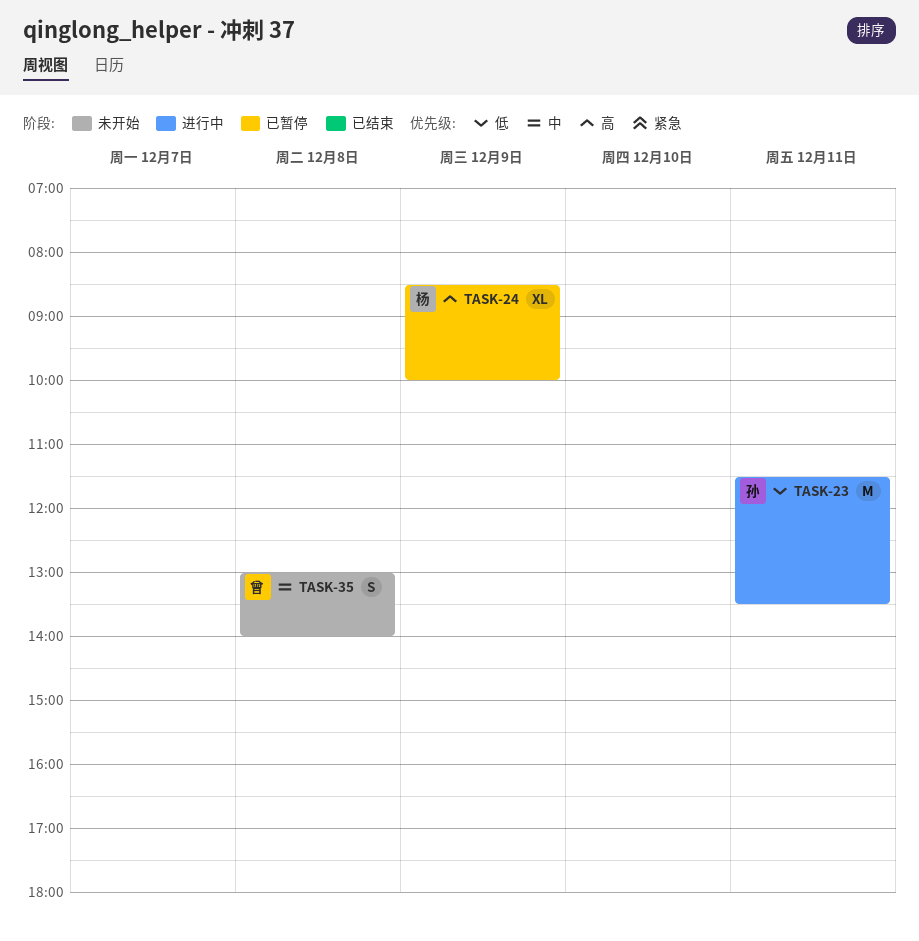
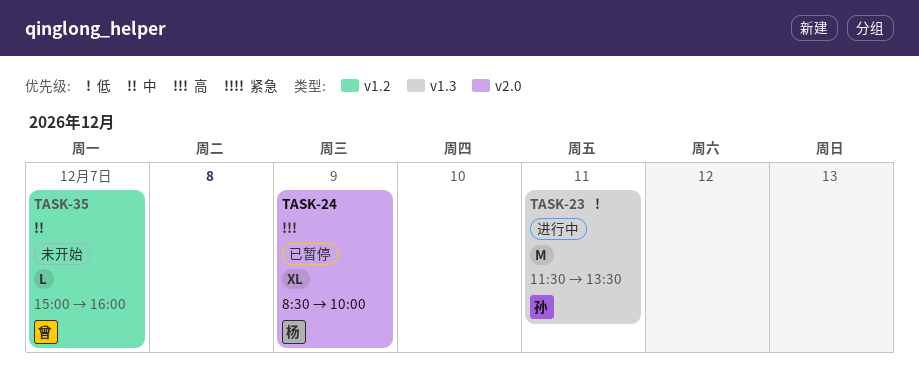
TASK-35, estimate: S -> L
TASK-35, day: Dec 8 -> Dec 7
TASK-35, begins: 13:00 -> 15:00
TASK-35, ends: 14:00 -> 16:00

